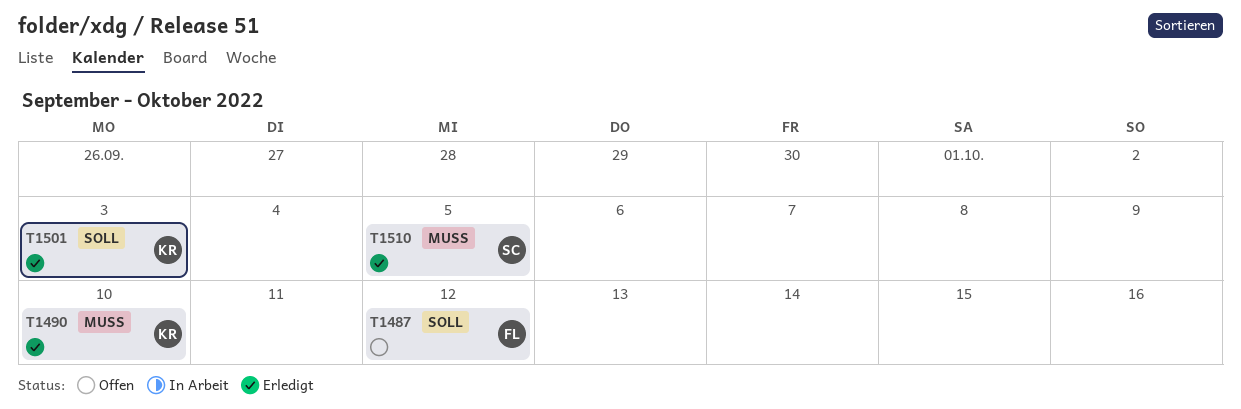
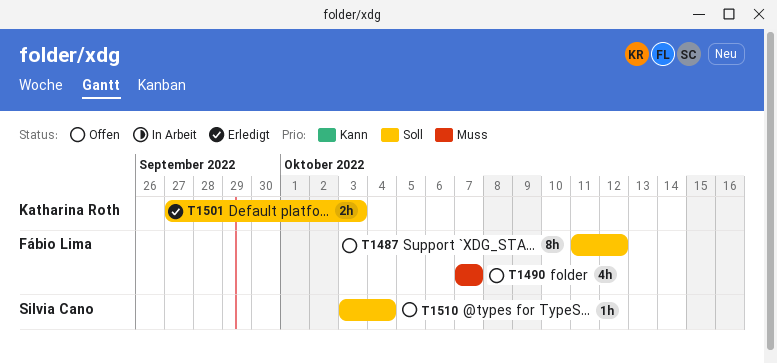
T1490, status: Erledigt -> Offen
T1490, owner: Katharina Roth -> Fábio Lima
T1490, due: Oct 10 -> Oct 7
T1510, status: Erledigt -> Offen
T1510, priority: Muss -> Soll
T1510, due: Oct 5 -> Oct 4

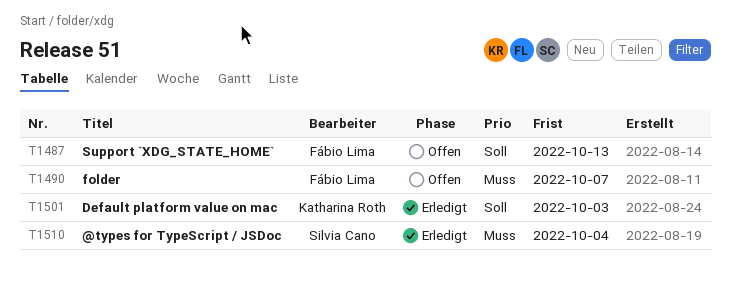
T1487, due: Oct 12 -> Oct 13
T1510, status: Offen -> Erledigt
T1510, priority: Soll -> Muss

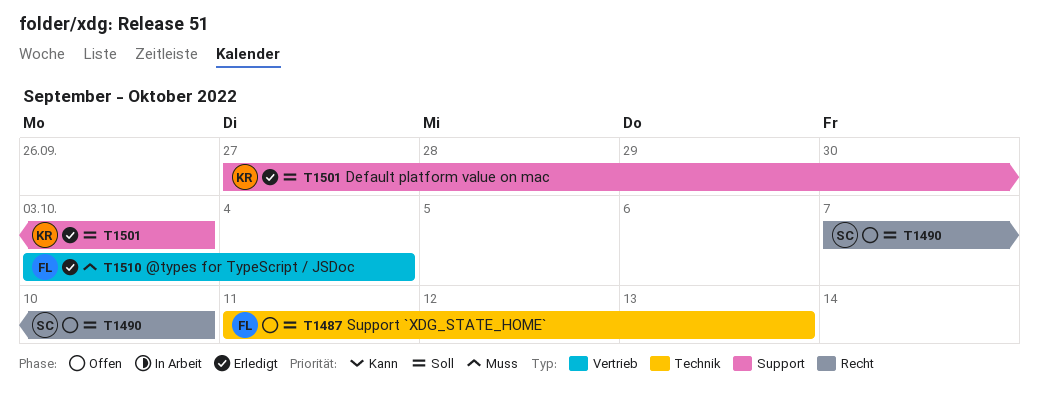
T1490, owner: Fábio Lima -> Silvia Cano
T1490, priority: Muss -> Soll
T1490, due: Oct 7 -> Oct 10
T1510, owner: Silvia Cano -> Fábio Lima

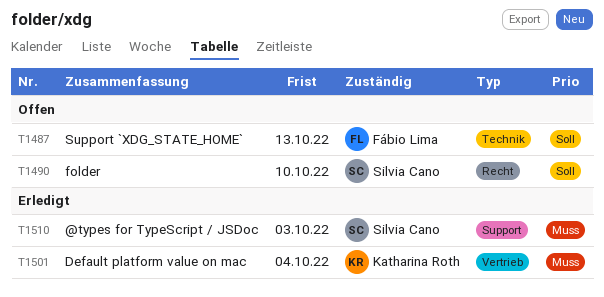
T1501, priority: Soll -> Muss
T1501, label: Support -> Vertrieb
T1501, due: Oct 3 -> Oct 4
T1510, owner: Fábio Lima -> Silvia Cano
T1510, label: Vertrieb -> Support
T1510, due: Oct 4 -> Oct 3

